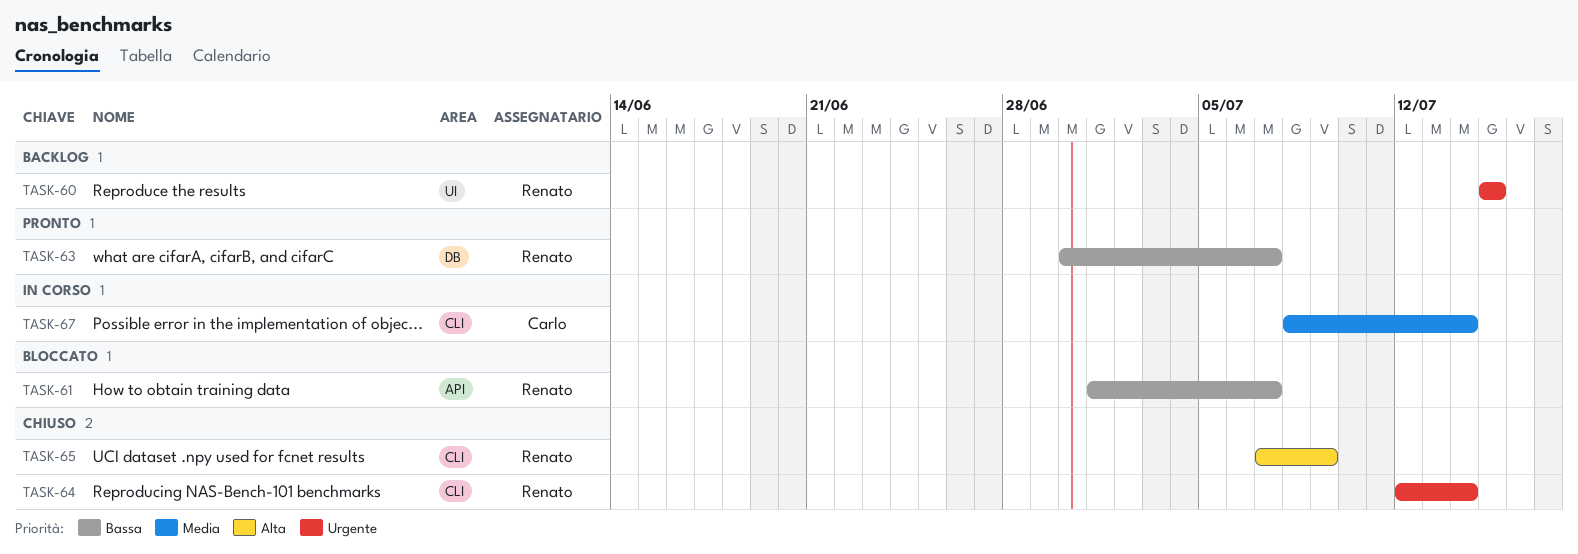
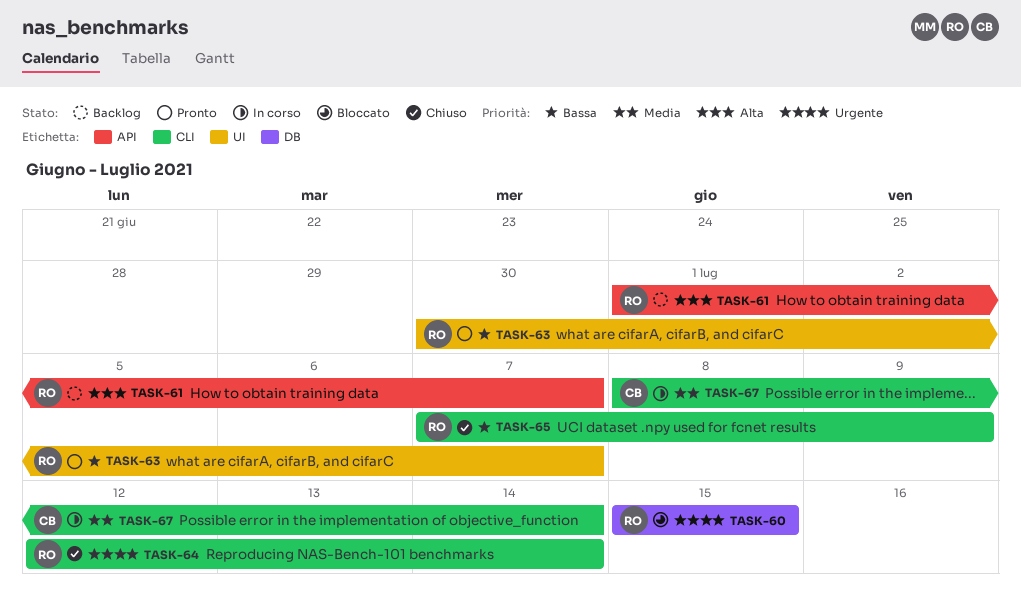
TASK-60, status: Backlog -> Bloccato
TASK-60, label: UI -> DB
TASK-61, status: Bloccato -> Backlog
TASK-61, priority: Bassa -> Alta
TASK-63, label: DB -> UI
TASK-65, priority: Alta -> Bassa

